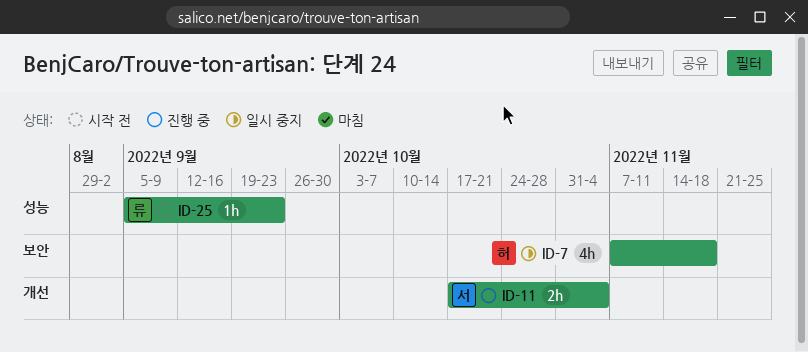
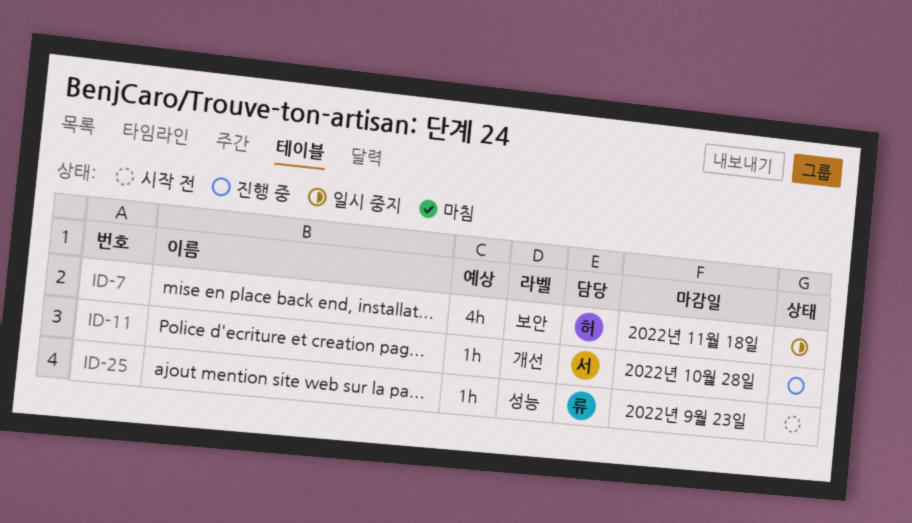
ID-11, estimate: 2h -> 1h
ID-11, due: Nov 4 -> Oct 28

